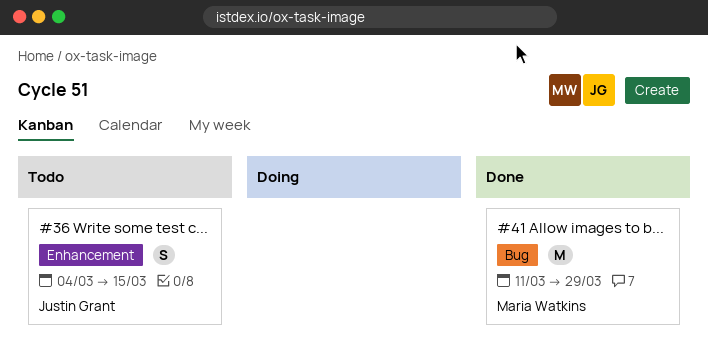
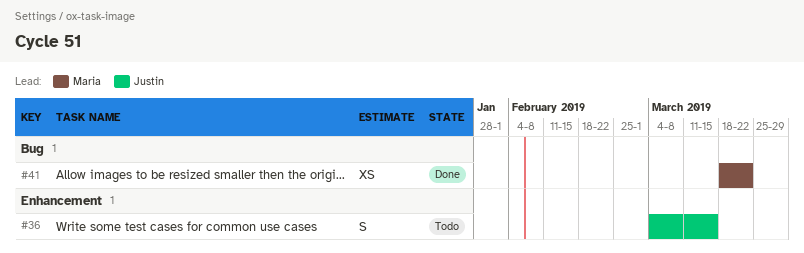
#41, estimate: M -> XS
#41, start: Mar 11 -> Mar 18
#41, due: Mar 29 -> Mar 22

